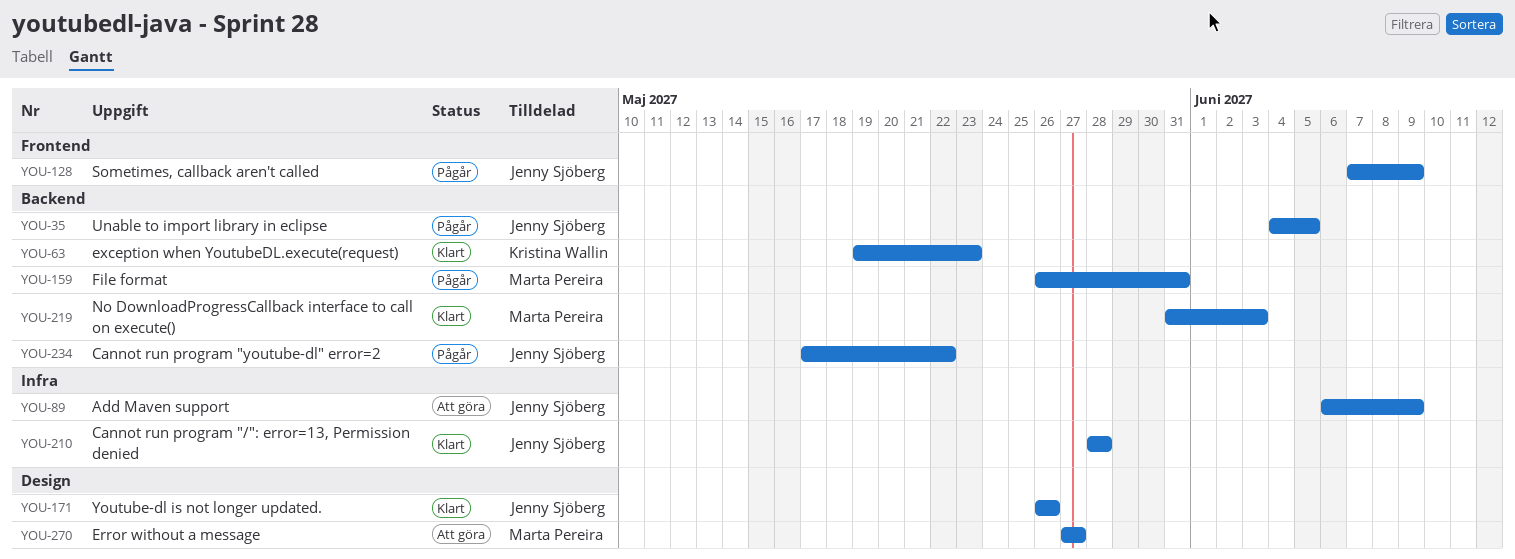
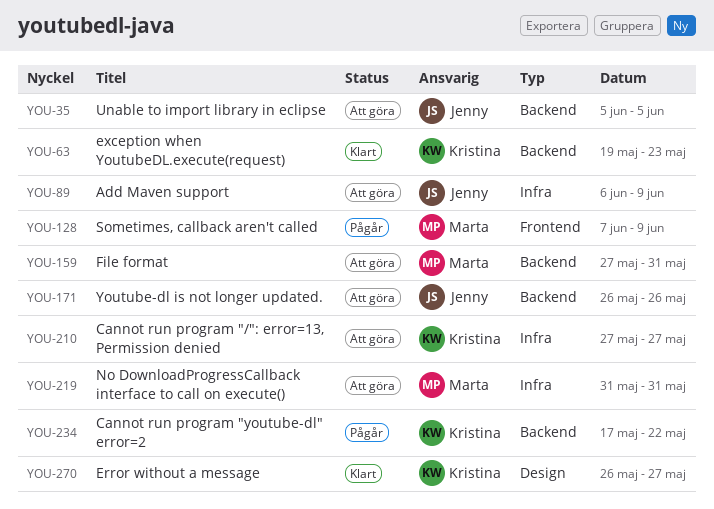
YOU-35, status: Pågår -> Att göra
YOU-35, start: Jun 4 -> Jun 5
YOU-128, owner: Jenny Sjöberg -> Marta Pereira
YOU-159, status: Pågår -> Att göra
YOU-159, start: May 26 -> May 27
YOU-171, status: Klart -> Att göra
YOU-171, label: Design -> Backend
YOU-210, status: Klart -> Att göra
YOU-210, owner: Jenny Sjöberg -> Kristina Wallin
YOU-210, start: May 28 -> May 27
YOU-210, due: May 28 -> May 27
YOU-219, status: Klart -> Att göra
YOU-219, label: Backend -> Infra
YOU-219, due: Jun 3 -> May 31
YOU-234, owner: Jenny Sjöberg -> Kristina Wallin
YOU-270, status: Att göra -> Klart
YOU-270, owner: Marta Pereira -> Kristina Wallin
YOU-270, start: May 27 -> May 26

